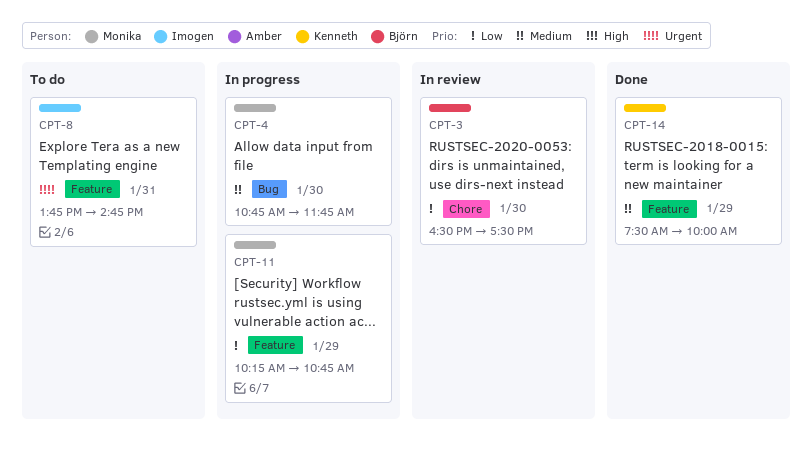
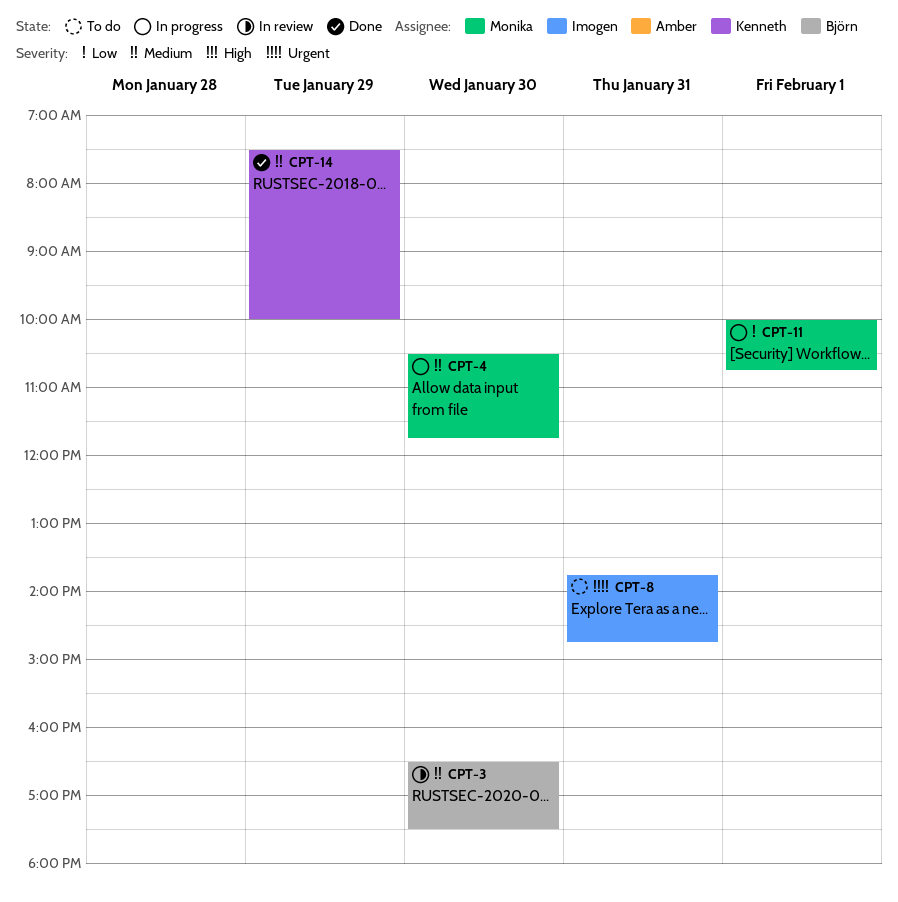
CPT-3, priority: Low -> Medium
CPT-4, begins: 10:45 -> 10:30
CPT-11, day: Jan 29 -> Feb 1
CPT-11, begins: 10:15 -> 10:00

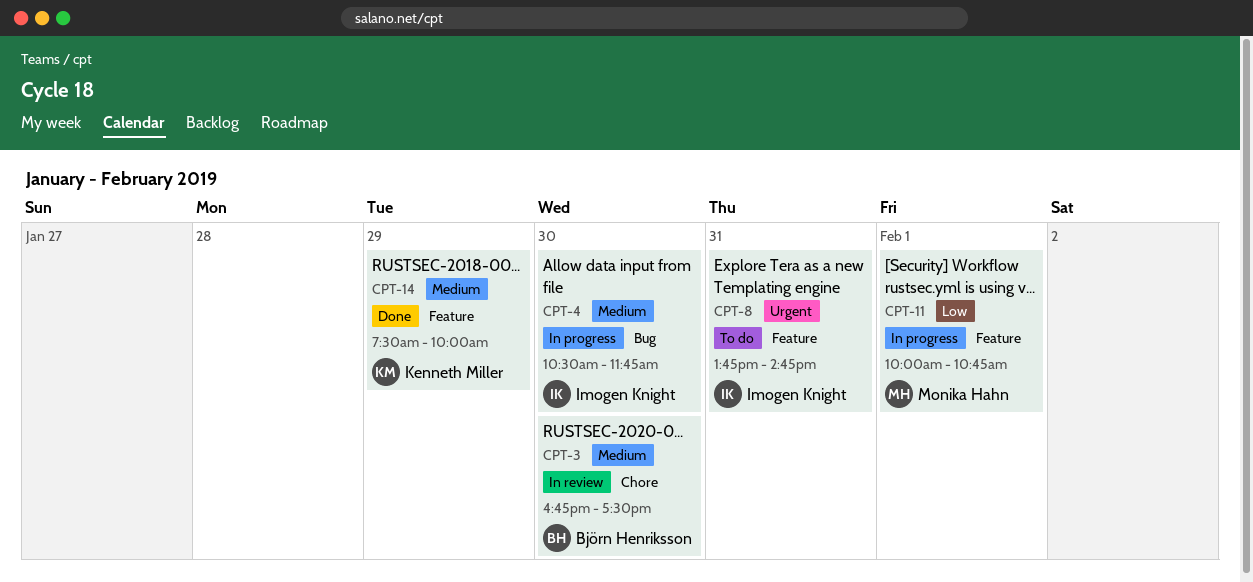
CPT-3, begins: 16:30 -> 16:45
CPT-4, owner: Monika Hahn -> Imogen Knight

